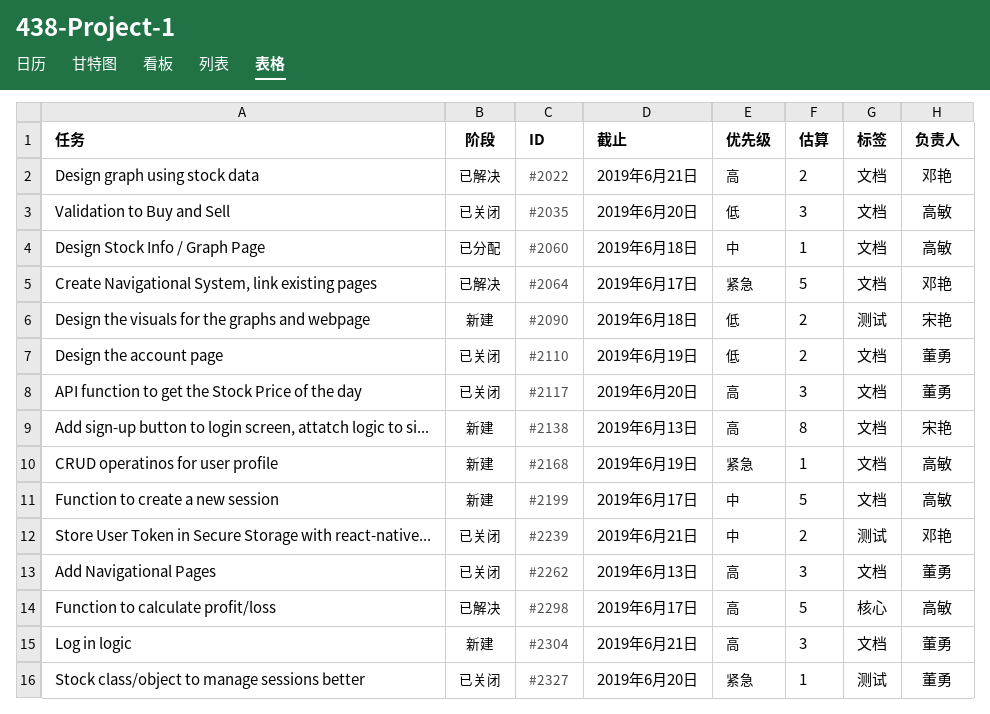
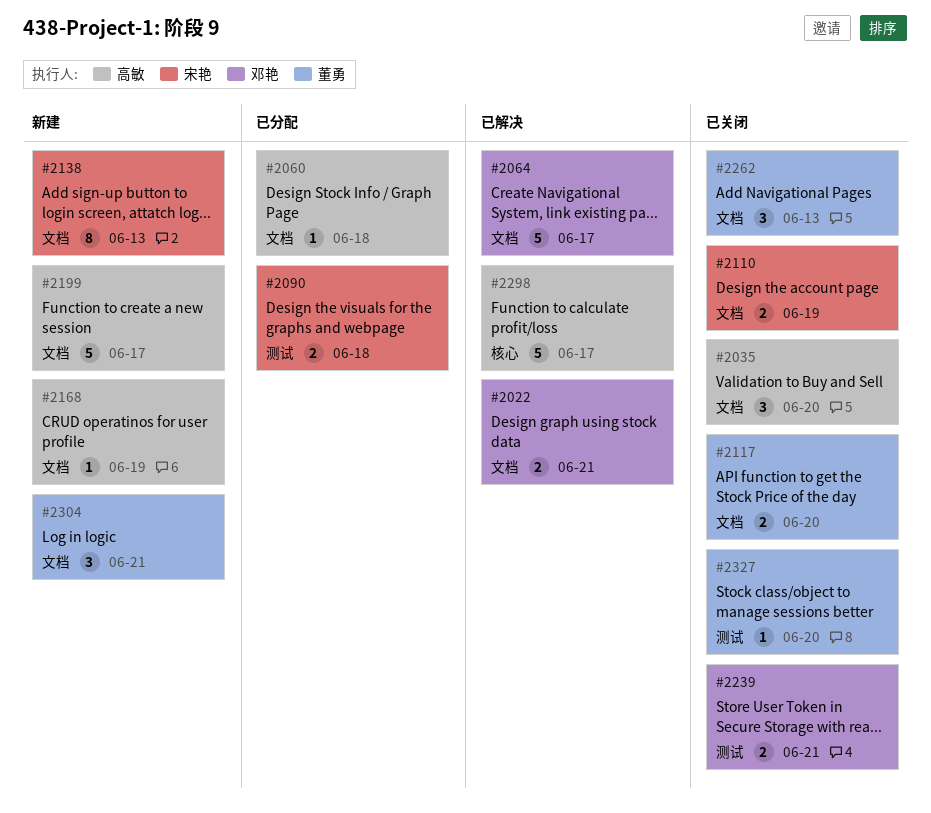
#2090, status: 新建 -> 已分配
#2110, owner: 董勇 -> 宋艳
#2117, estimate: 3 -> 2

